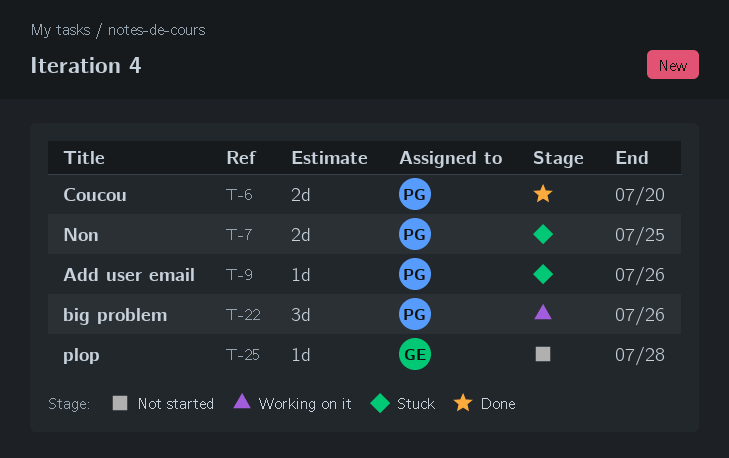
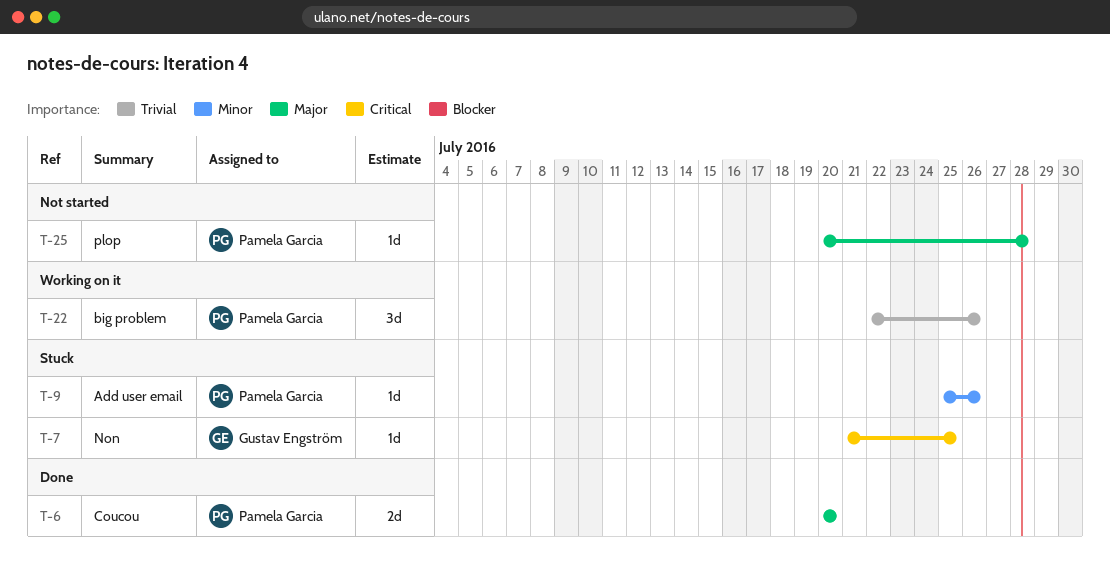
T-7, owner: Pamela Garcia -> Gustav Engström
T-7, estimate: 2d -> 1d
T-25, owner: Gustav Engström -> Pamela Garcia

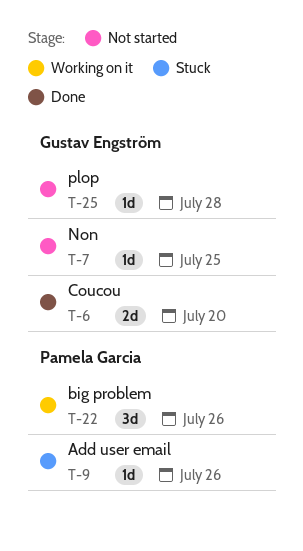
T-6, owner: Pamela Garcia -> Gustav Engström
T-7, status: Stuck -> Not started
T-25, owner: Pamela Garcia -> Gustav Engström

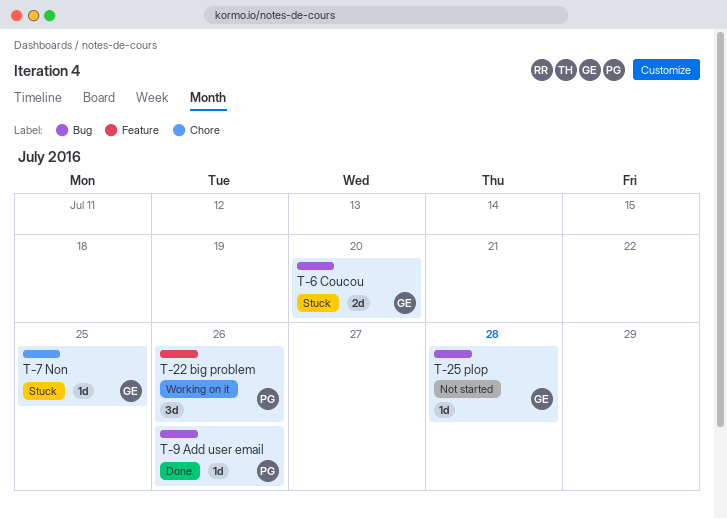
T-6, status: Done -> Stuck
T-7, status: Not started -> Stuck
T-9, status: Stuck -> Done

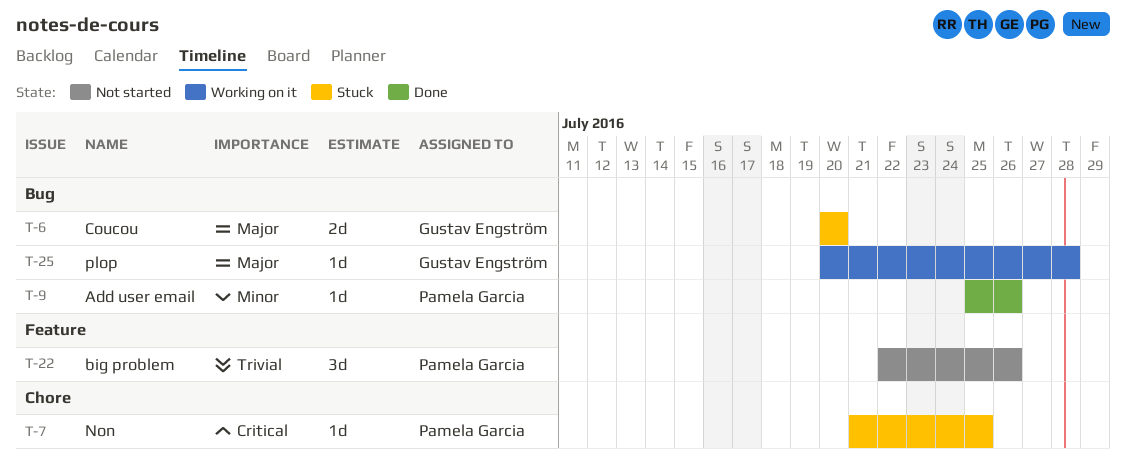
T-7, owner: Gustav Engström -> Pamela Garcia
T-22, status: Working on it -> Not started
T-25, status: Not started -> Working on it

